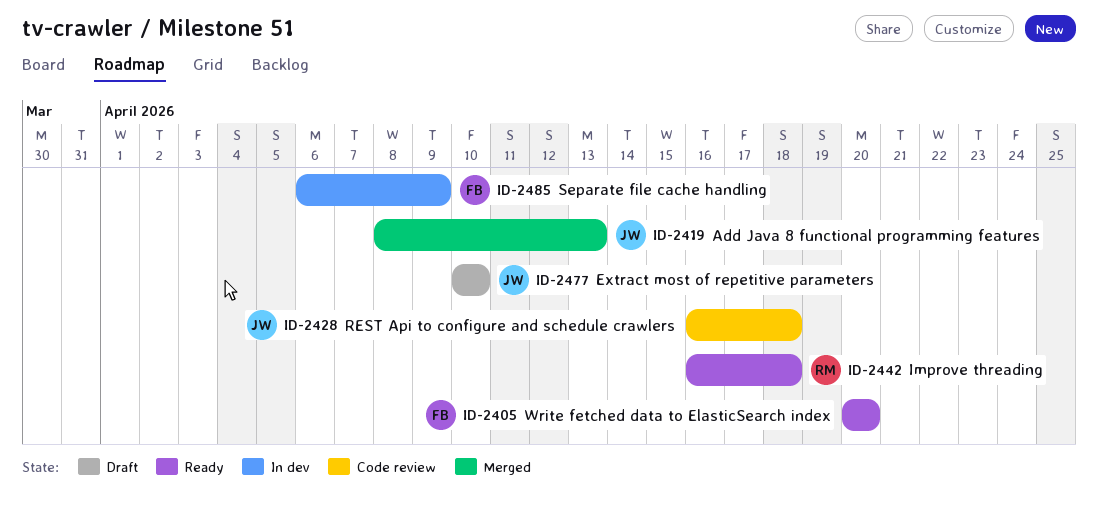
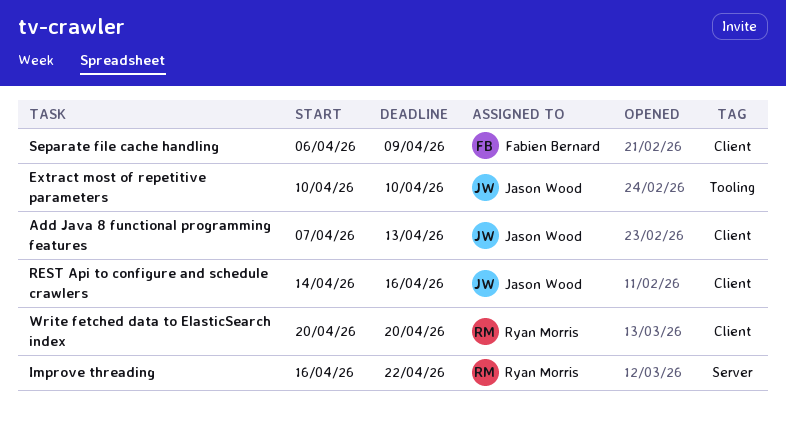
Add Java 8 functional programming features, start: Apr 8 -> Apr 7
Improve threading, due: Apr 18 -> Apr 22
REST Api to configure and schedule crawlers, start: Apr 16 -> Apr 14
REST Api to configure and schedule crawlers, due: Apr 18 -> Apr 16
Write fetched data to ElasticSearch index, owner: Fabien Bernard -> Ryan Morris

